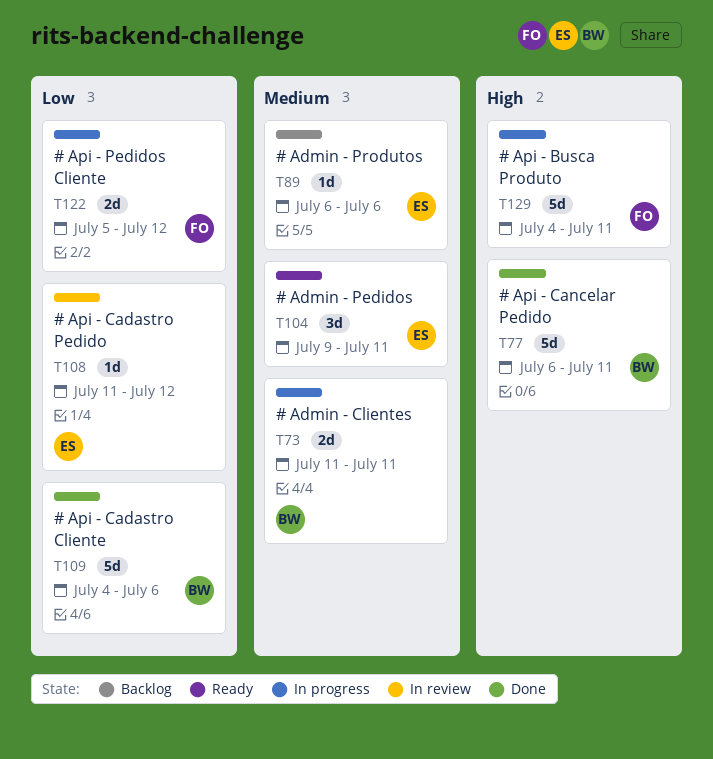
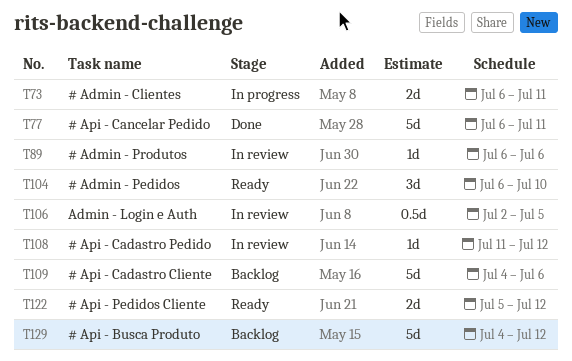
T73, start: Jul 11 -> Jul 6
T89, status: Backlog -> In review
T104, start: Jul 9 -> Jul 6
T104, due: Jul 11 -> Jul 10
T106: none -> present
T109, status: Done -> Backlog
T122, status: In progress -> Ready
T129, status: In progress -> Backlog
T129, due: Jul 11 -> Jul 12

